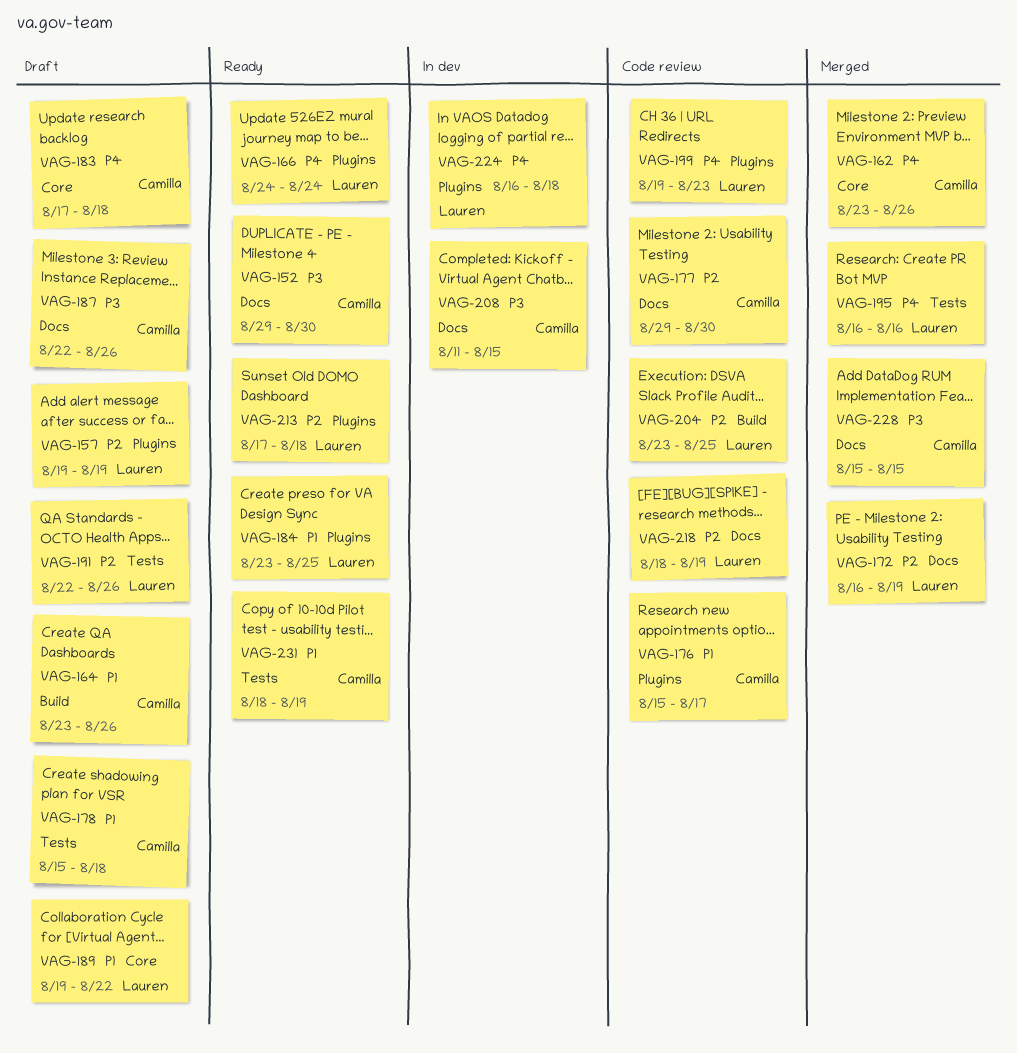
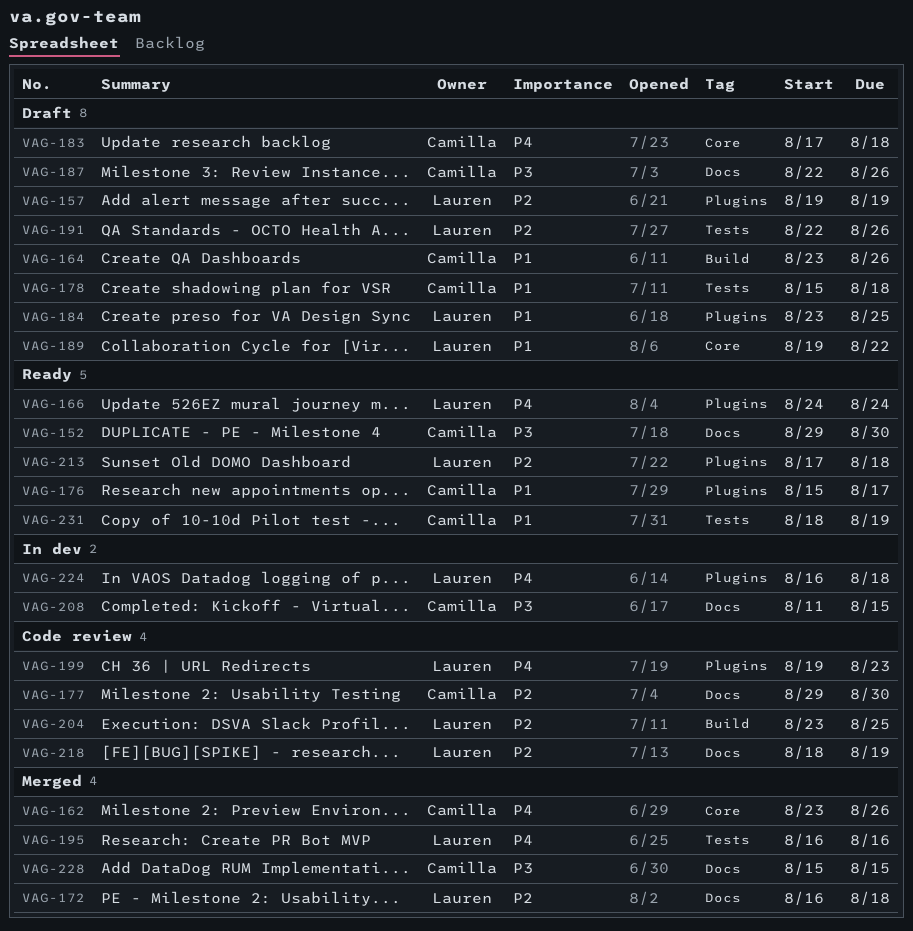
VAG-172, due: Aug 19 -> Aug 18
VAG-176, status: Code review -> Ready
VAG-184, status: Ready -> Draft

